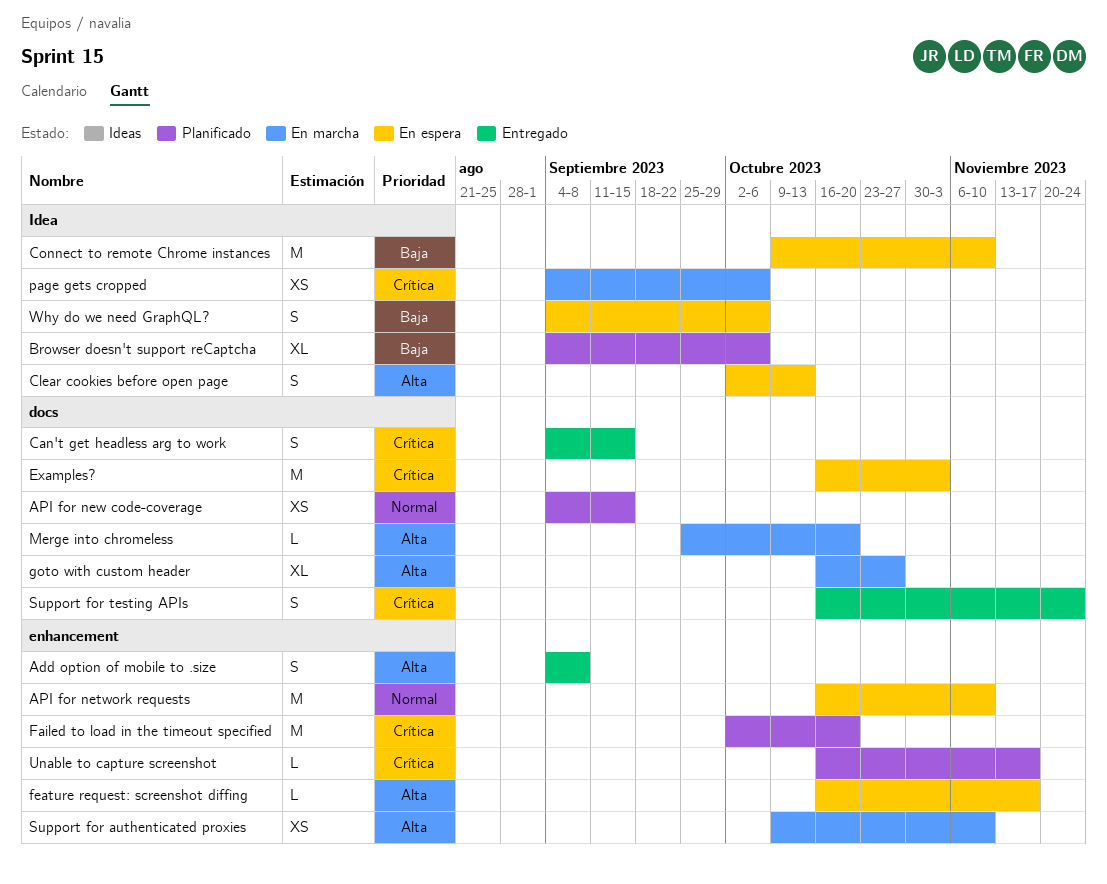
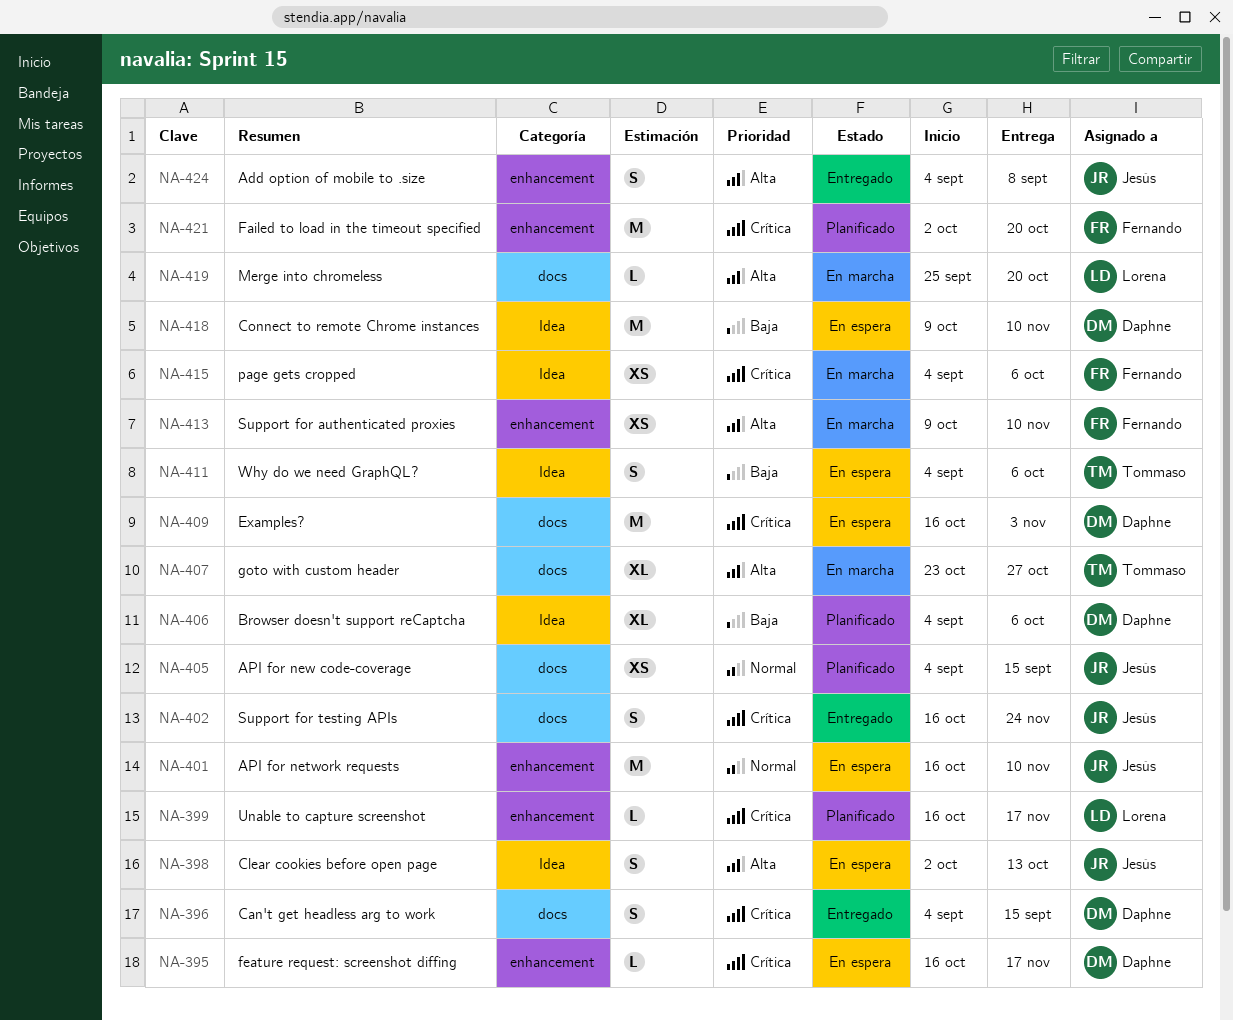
feature request: screenshot diffing, priority: Alta -> Crítica
goto with custom header, start: Oct 16 -> Oct 23

